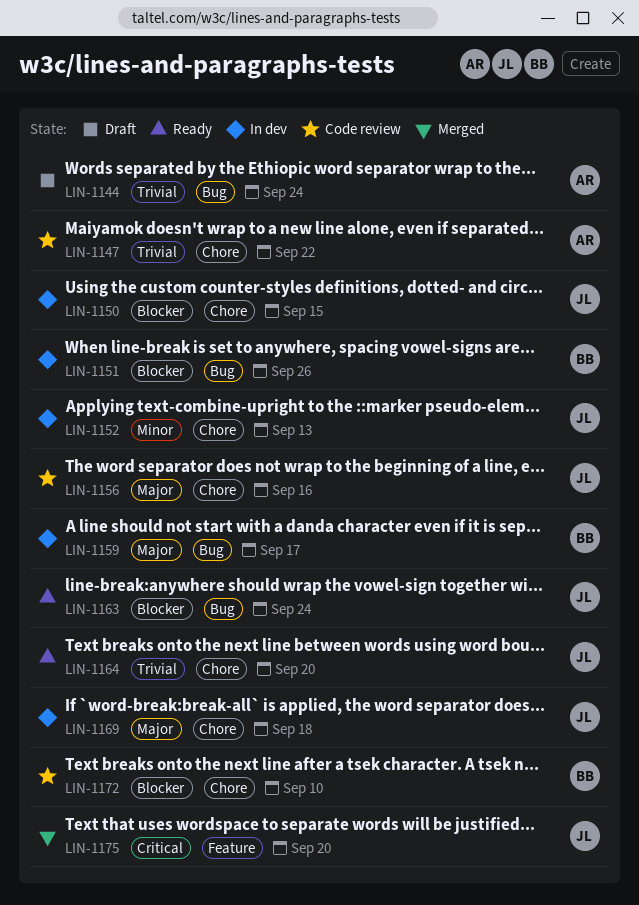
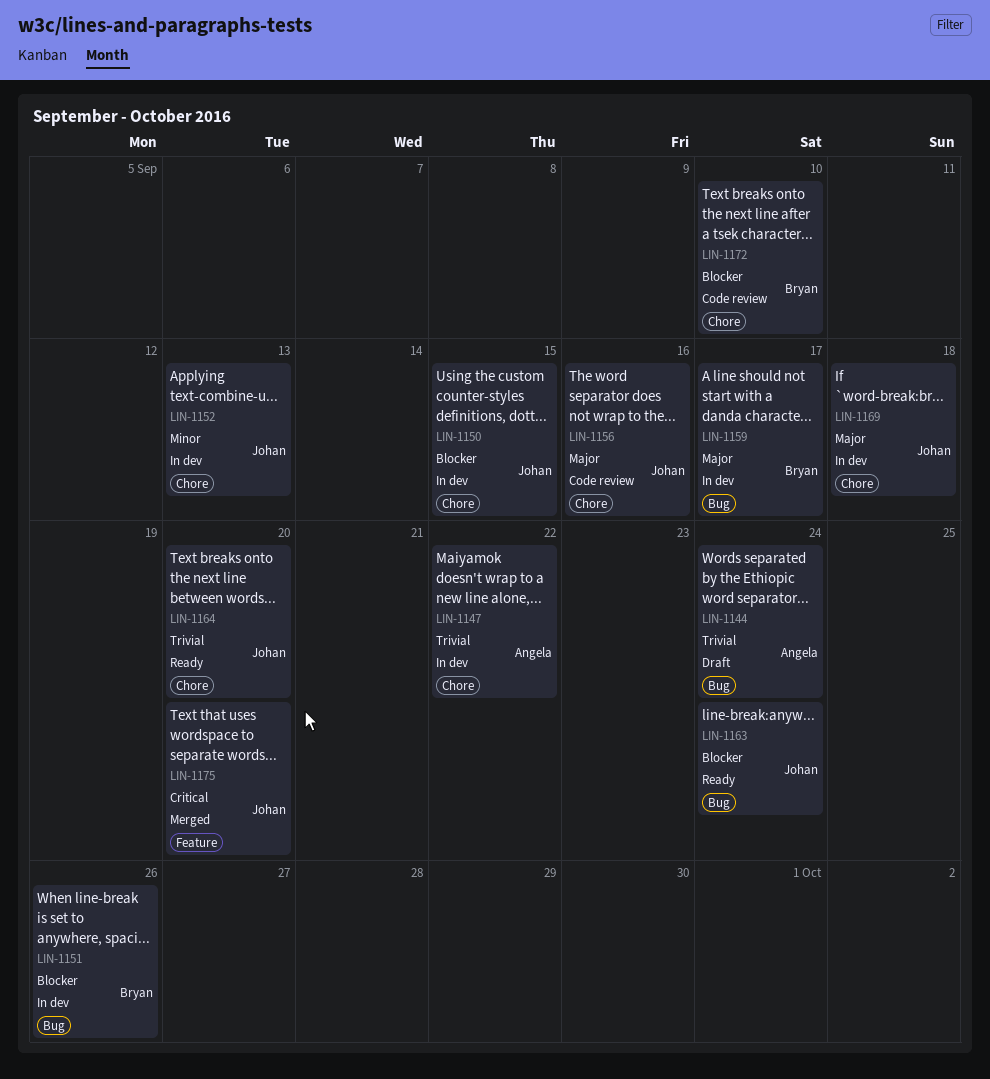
LIN-1147, status: Code review -> In dev

